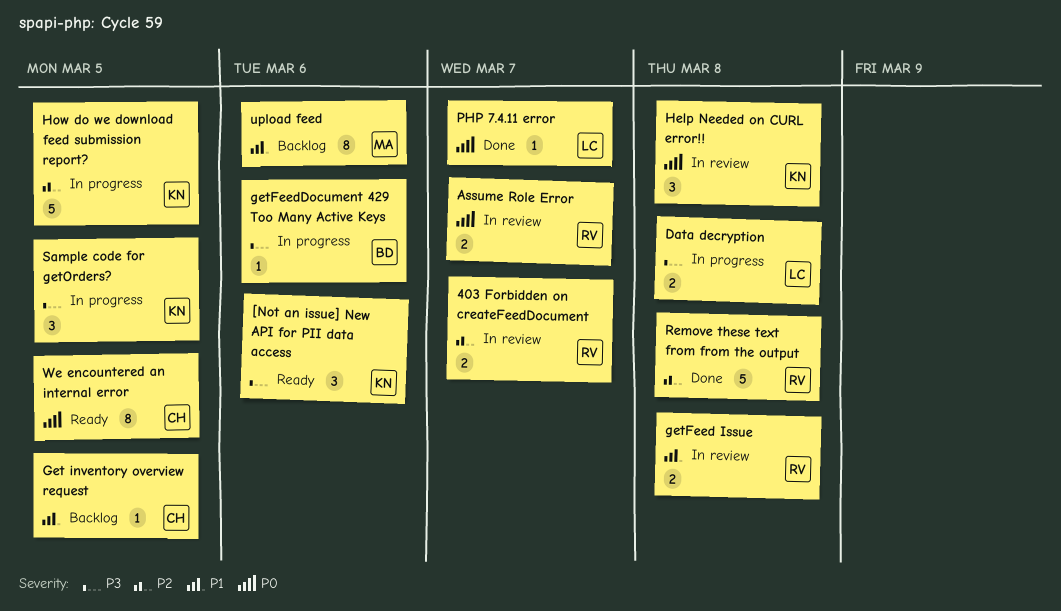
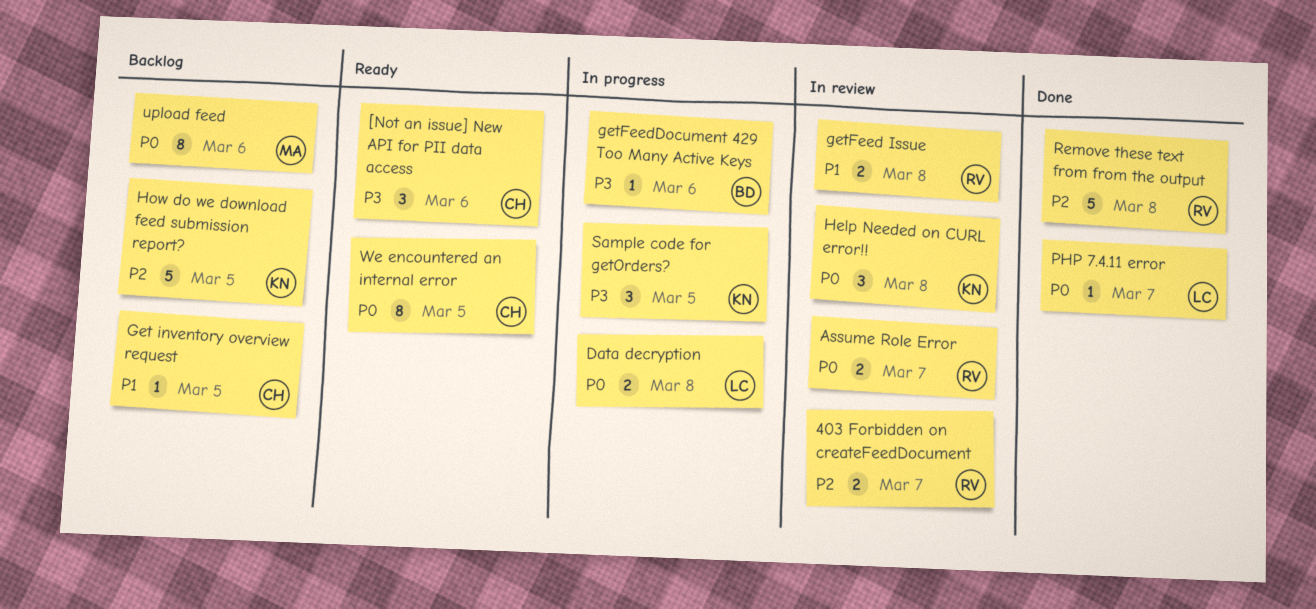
[Not an issue] New API for PII data access, owner: KN -> CH
Data decryption, priority: P3 -> P0
How do we download feed submission report?, status: In progress -> Backlog
upload feed, priority: P1 -> P0

